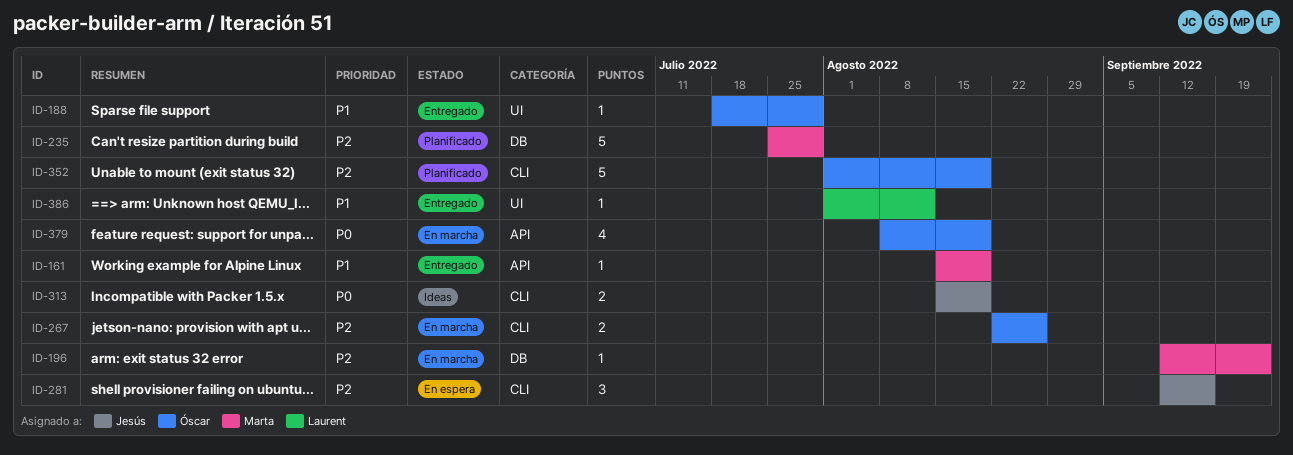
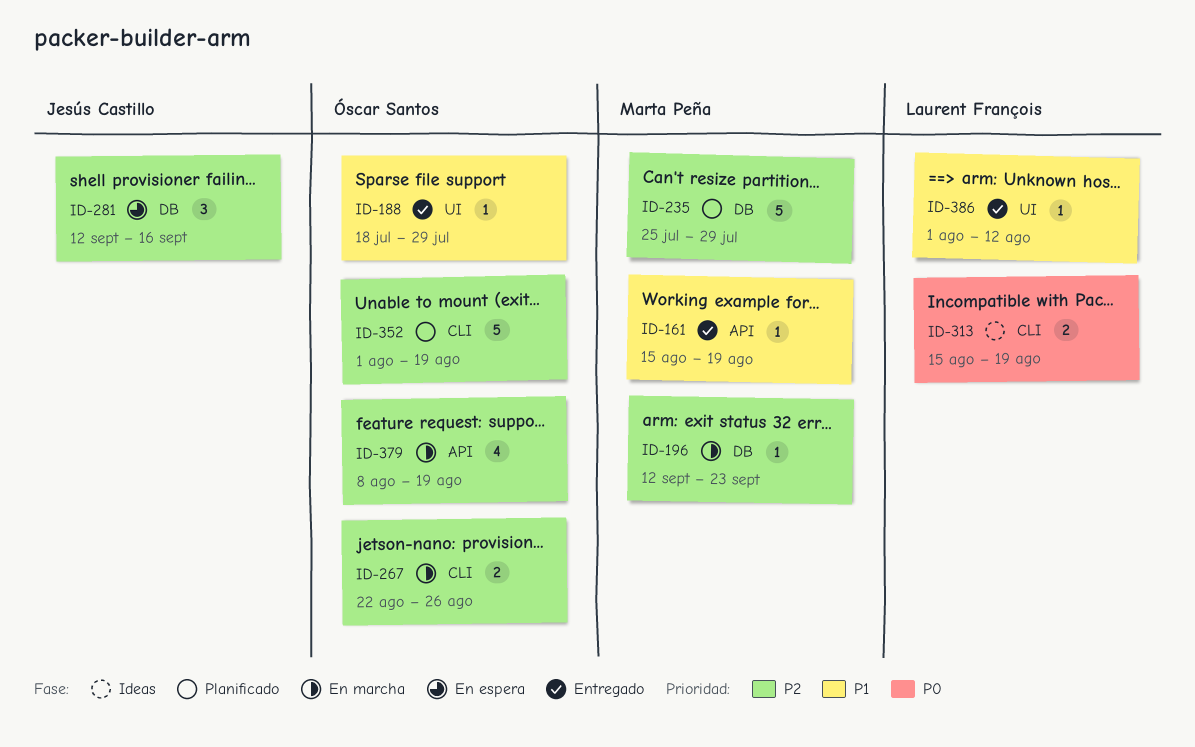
ID-281, label: CLI -> DB
ID-313, owner: Jesús Castillo -> Laurent François
ID-379, priority: P0 -> P2

